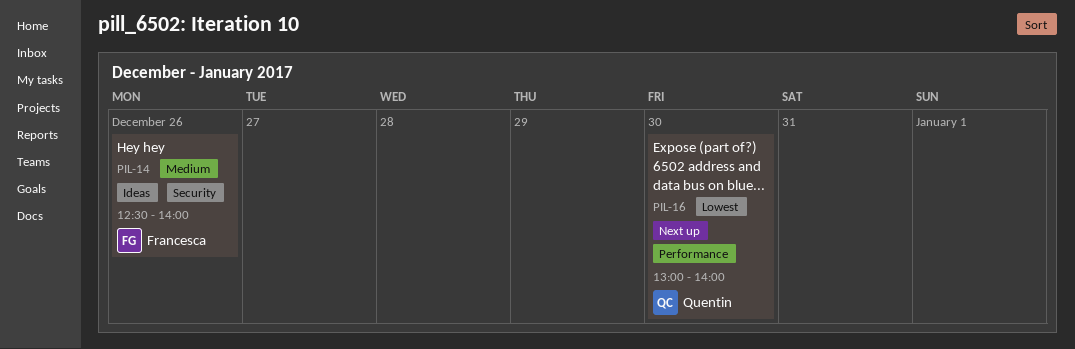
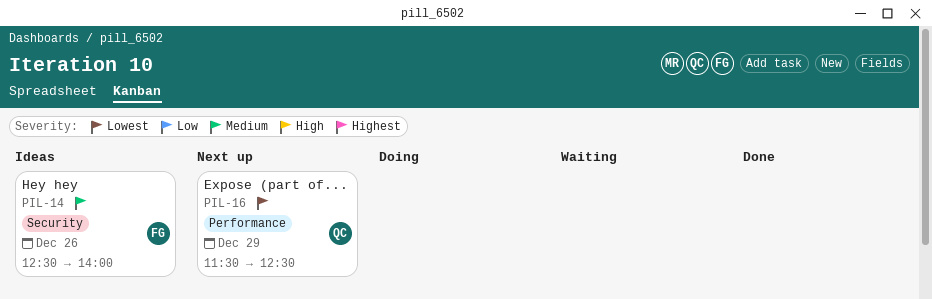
PIL-16, day: Dec 30 -> Dec 29
PIL-16, begins: 13:00 -> 11:30
PIL-16, ends: 14:00 -> 12:30

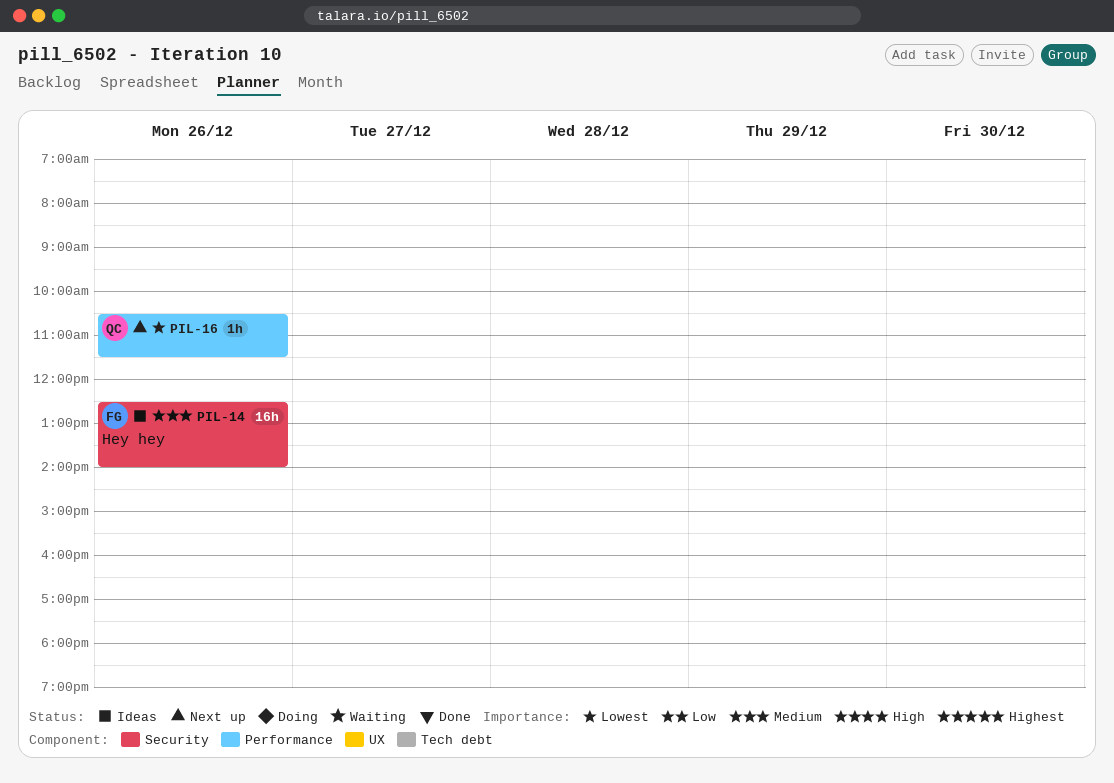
PIL-16, day: Dec 29 -> Dec 26
PIL-16, begins: 11:30 -> 10:30
PIL-16, ends: 12:30 -> 11:30

